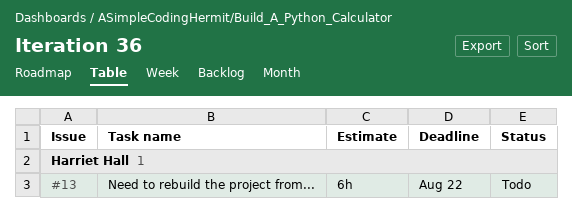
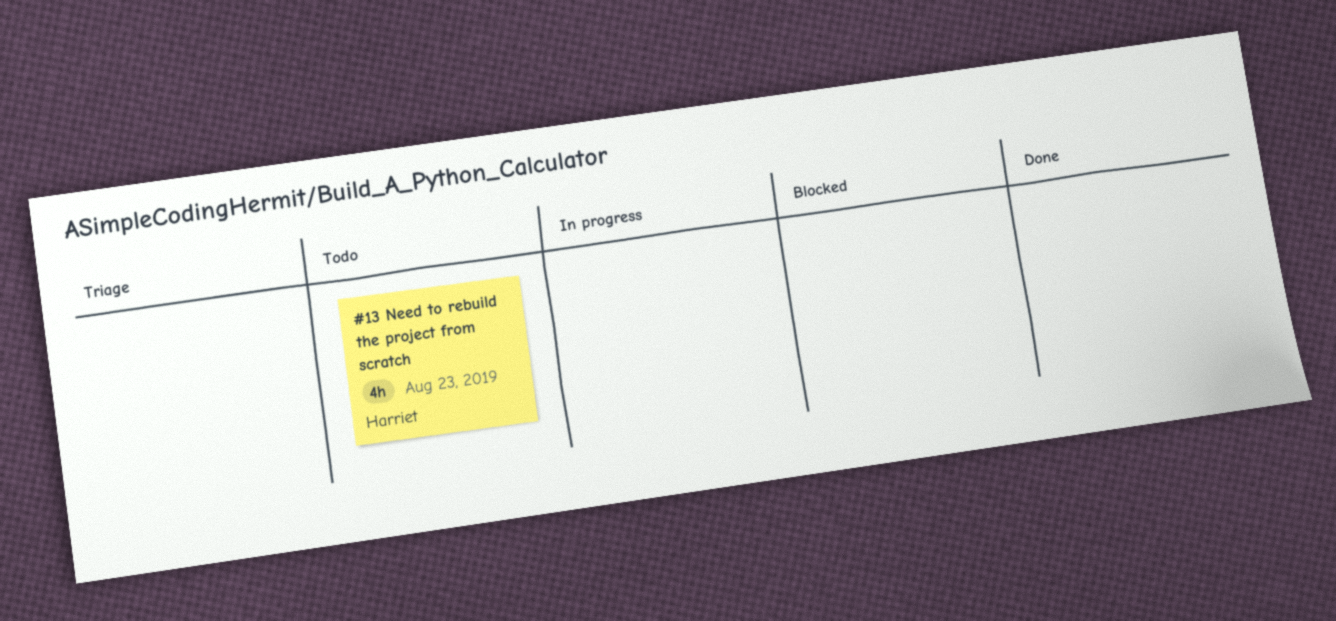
#13, estimate: 6h -> 4h
#13, due: Aug 22 -> Aug 23

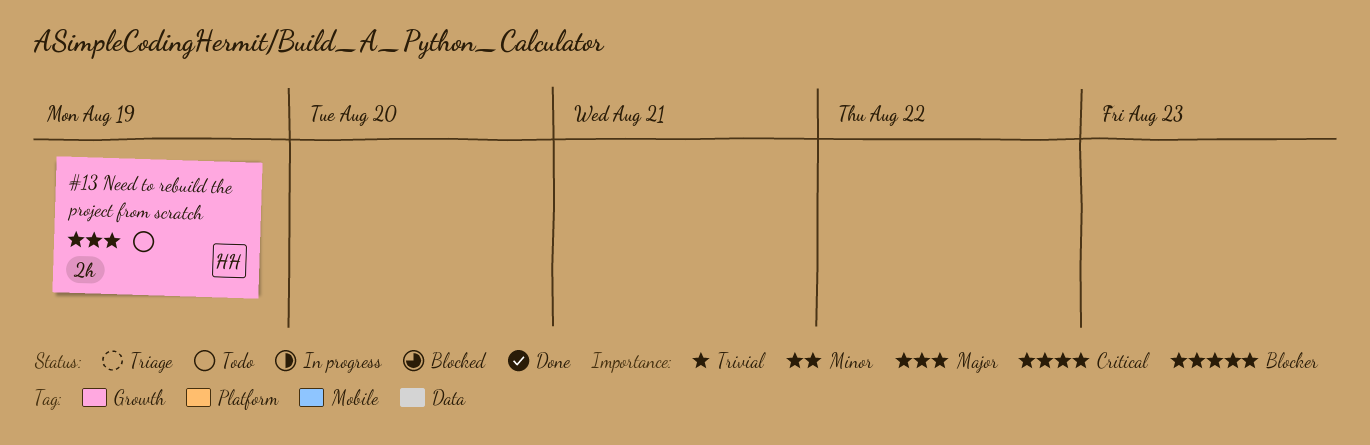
#13, estimate: 4h -> 2h
#13, due: Aug 23 -> Aug 19

